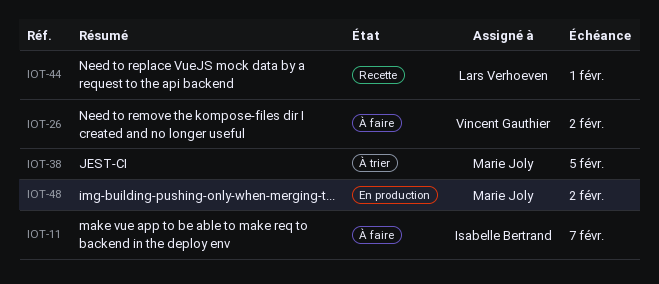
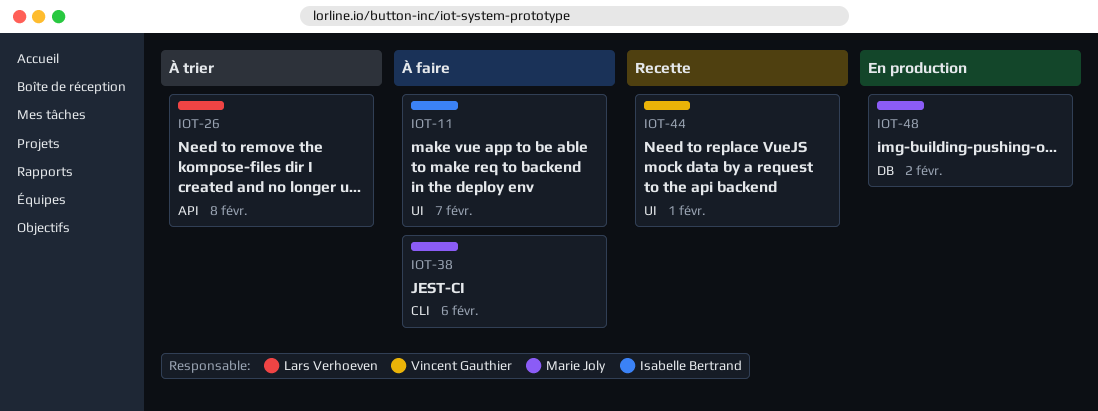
IOT-26, status: À faire -> À trier
IOT-26, owner: Vincent Gauthier -> Lars Verhoeven
IOT-26, due: Feb 2 -> Feb 8
IOT-38, status: À trier -> À faire
IOT-38, due: Feb 5 -> Feb 6
IOT-44, owner: Lars Verhoeven -> Vincent Gauthier

